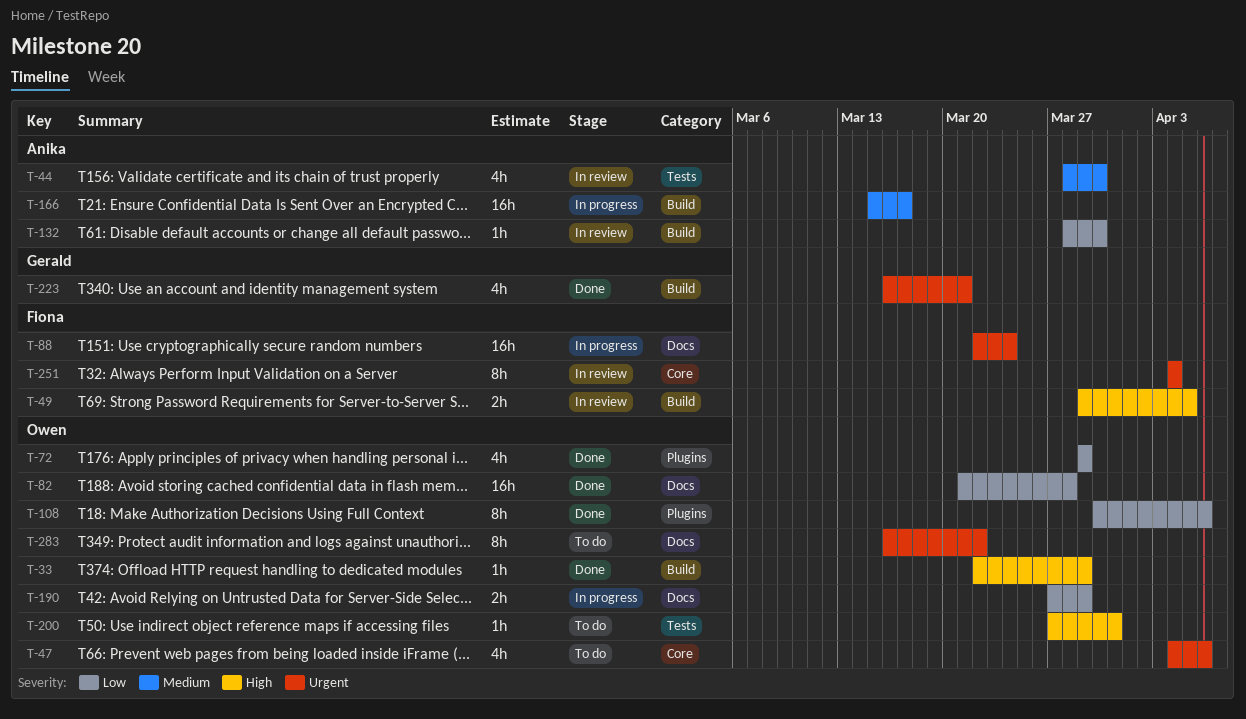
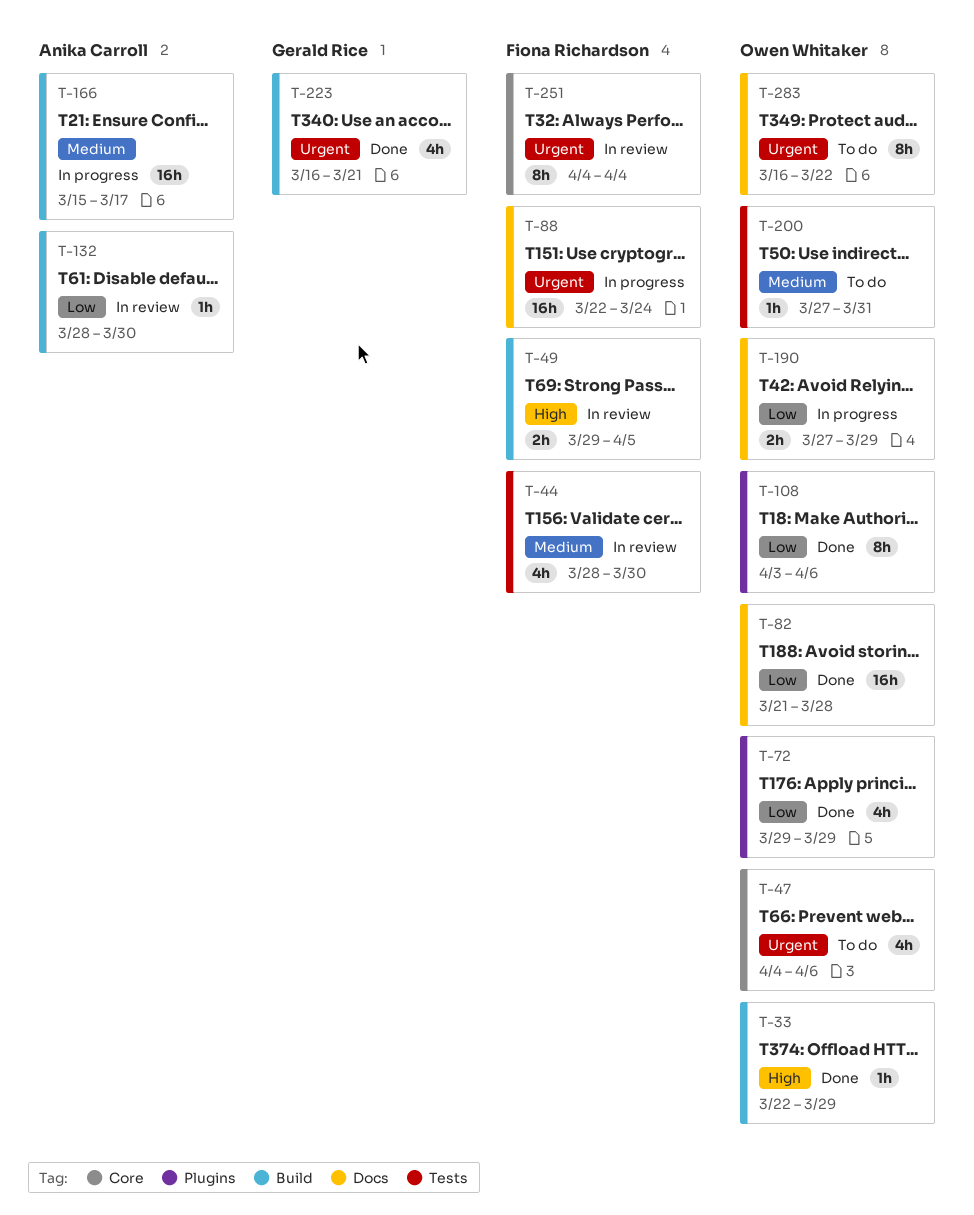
T-44, owner: Anika Carroll -> Fiona Richardson
T-108, start: Mar 30 -> Apr 3
T-200, priority: High -> Medium

